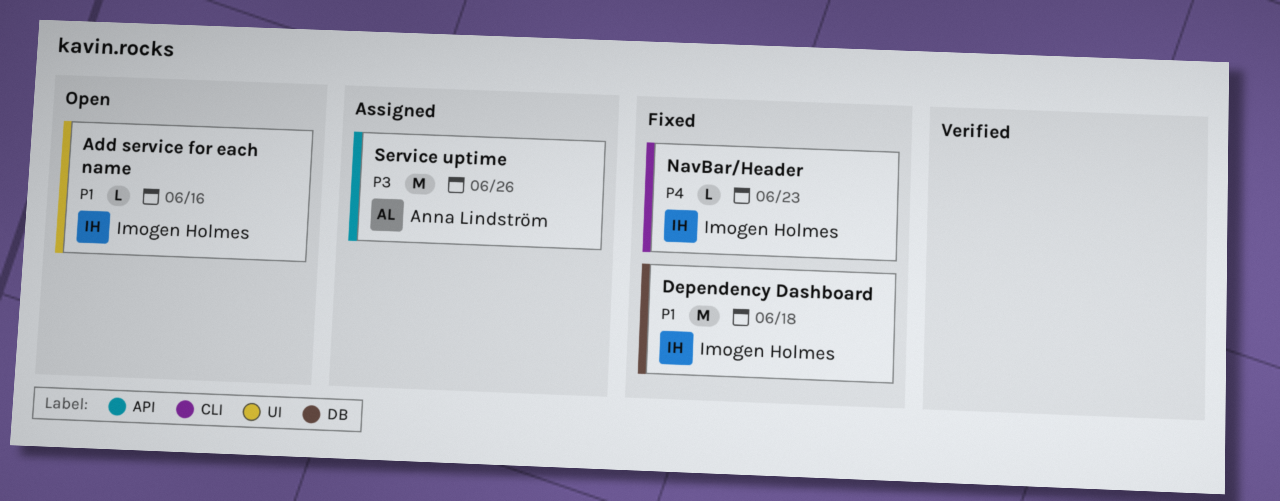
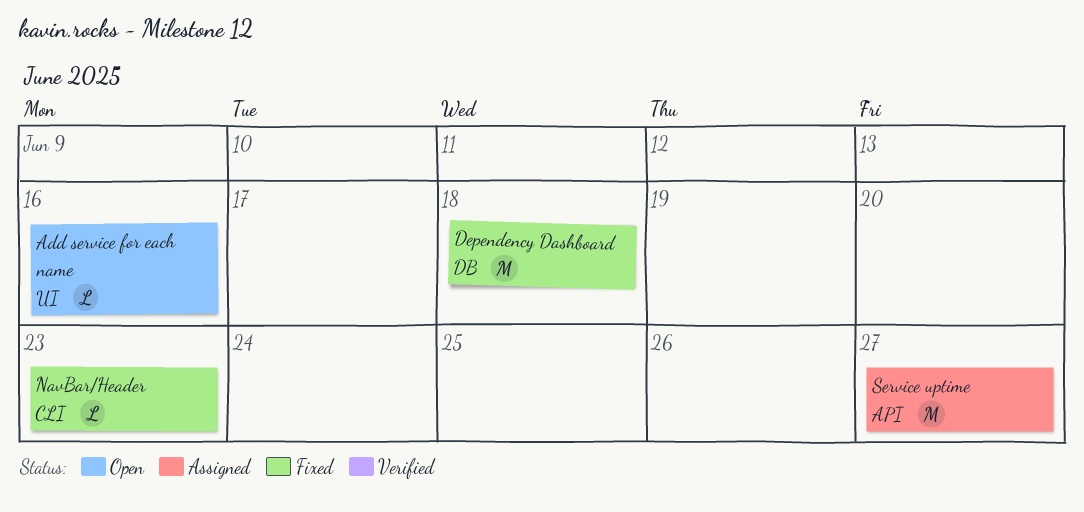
Service uptime, due: Jun 26 -> Jun 27

